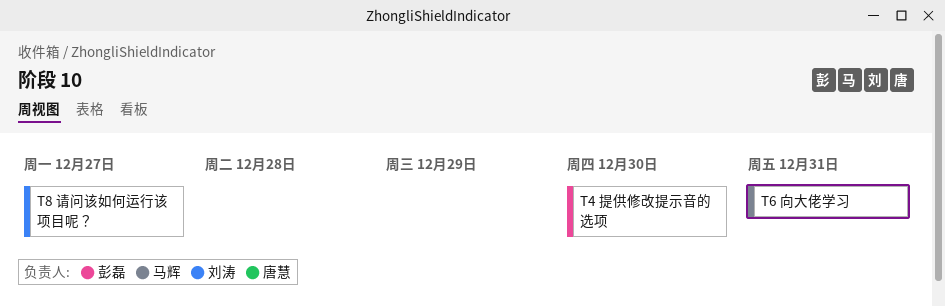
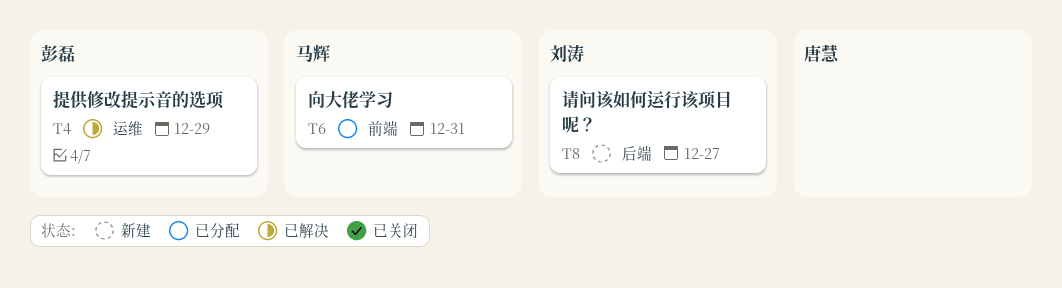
T4, due: Dec 30 -> Dec 29

